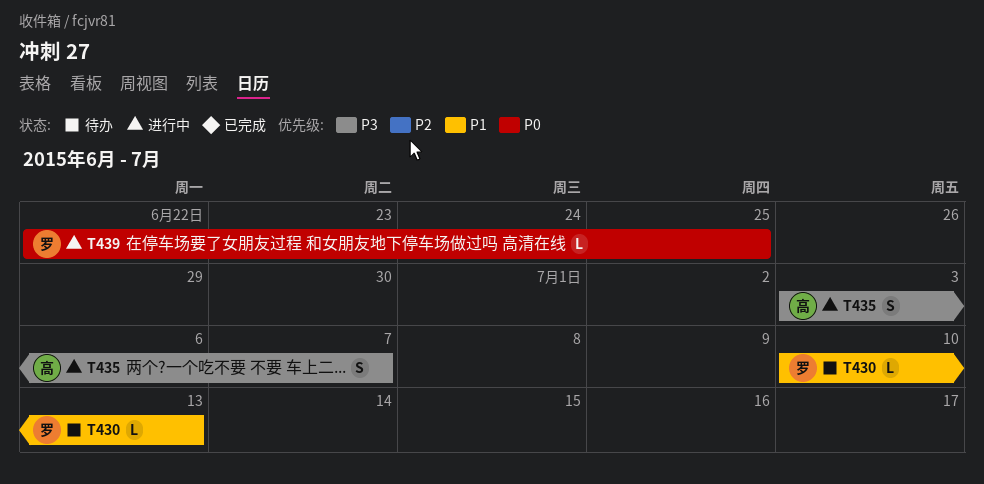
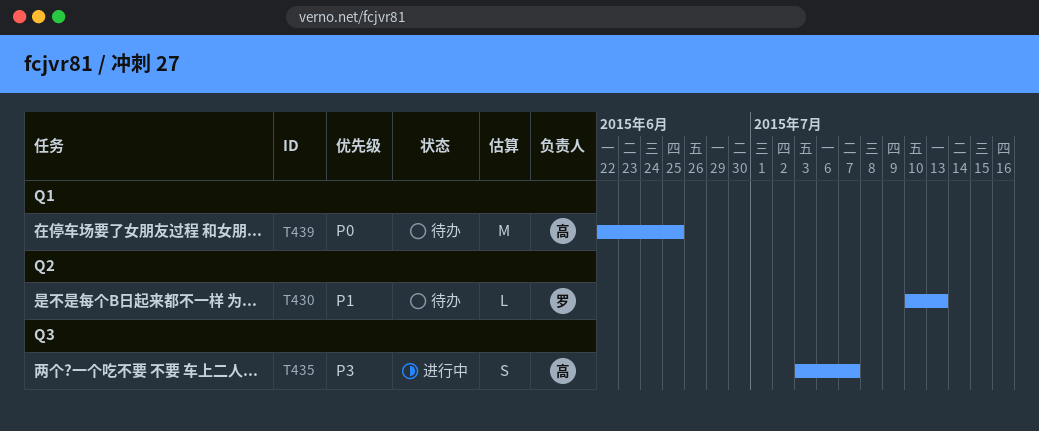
T439, status: 进行中 -> 待办
T439, owner: 罗 -> 高
T439, estimate: L -> M

